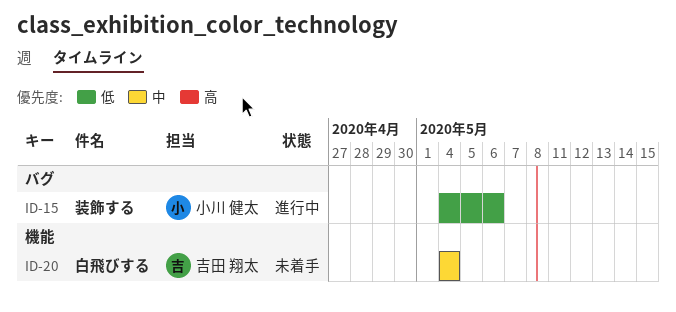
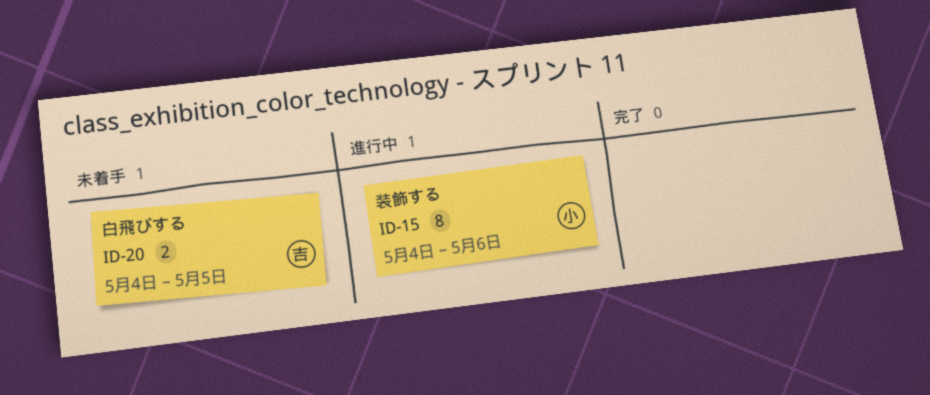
ID-20, due: May 4 -> May 5

